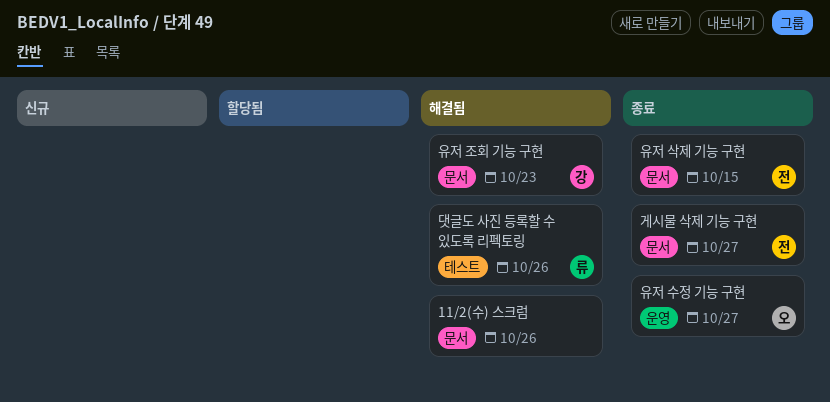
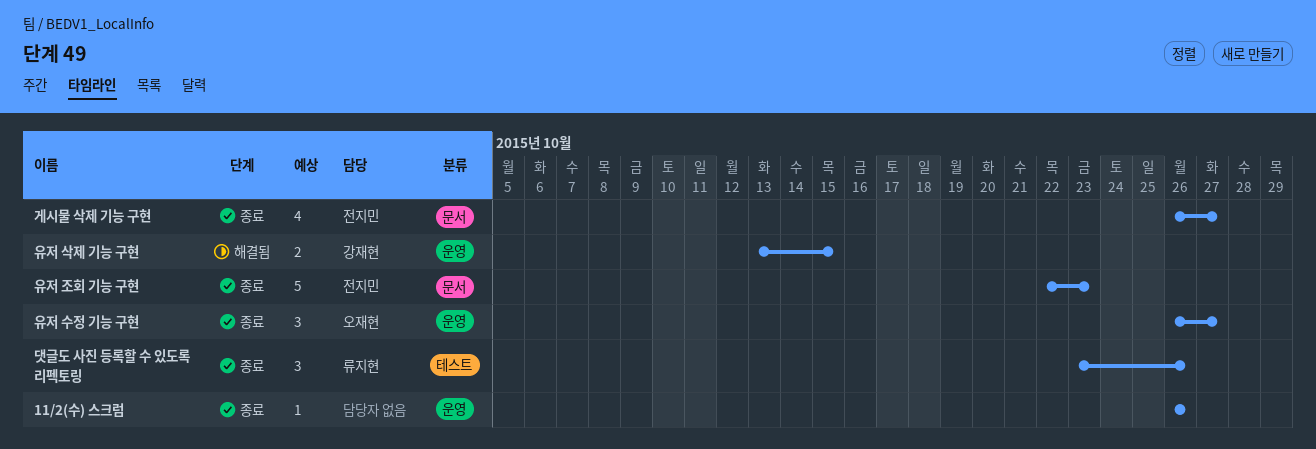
11/2(수) 스크럼, status: 해결됨 -> 종료
11/2(수) 스크럼, label: 문서 -> 운영
댓글도 사진 등록할 수 있도록 리펙토링, status: 해결됨 -> 종료
유저 삭제 기능 구현, status: 종료 -> 해결됨
유저 삭제 기능 구현, owner: 전지민 -> 강재현
유저 삭제 기능 구현, label: 문서 -> 운영
유저 조회 기능 구현, status: 해결됨 -> 종료
유저 조회 기능 구현, owner: 강재현 -> 전지민

